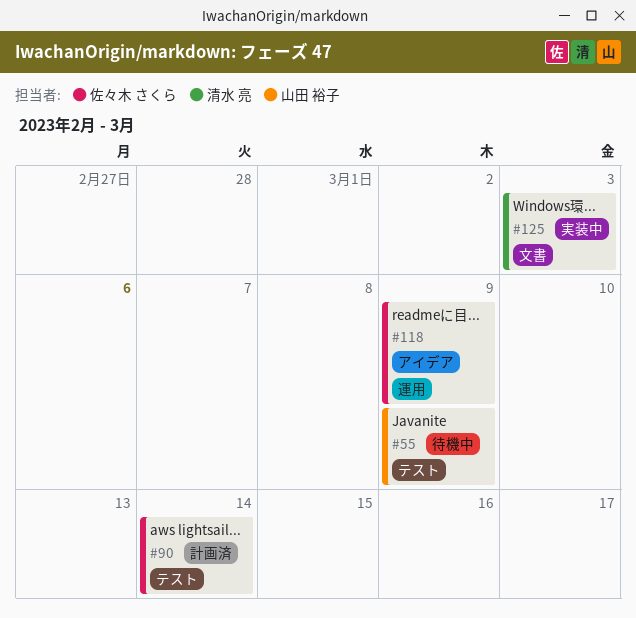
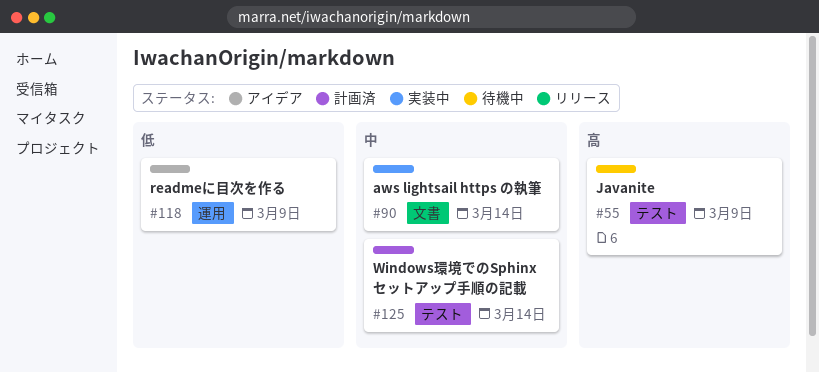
#90, status: 計画済 -> 実装中
#90, label: テスト -> 文書
#125, status: 実装中 -> 計画済
#125, label: 文書 -> テスト
#125, due: Mar 3 -> Mar 14

